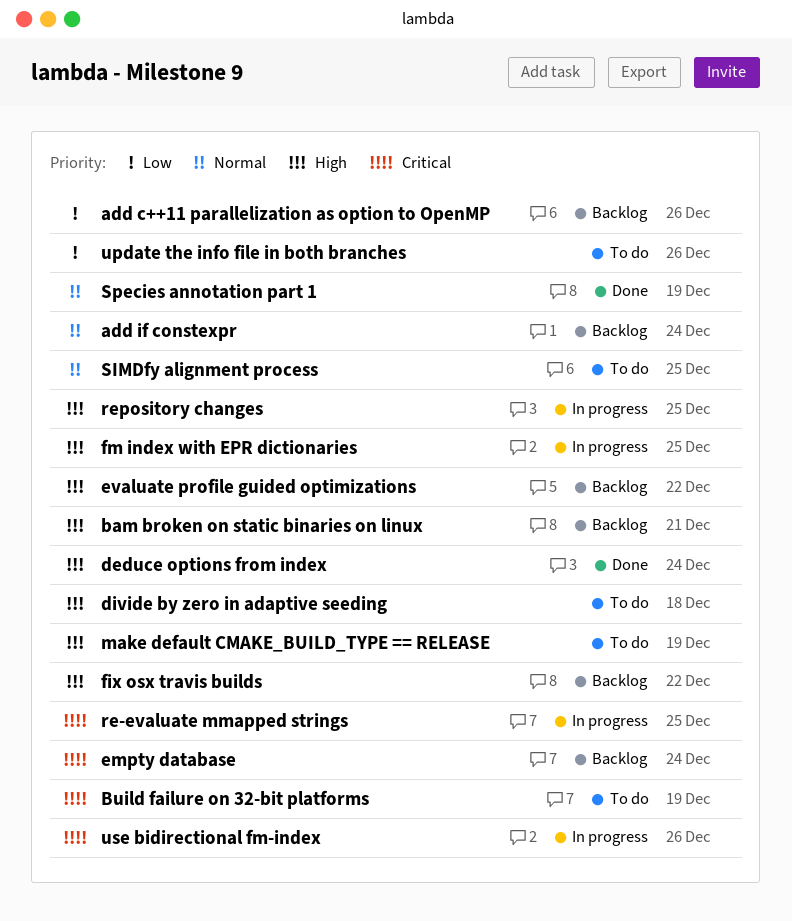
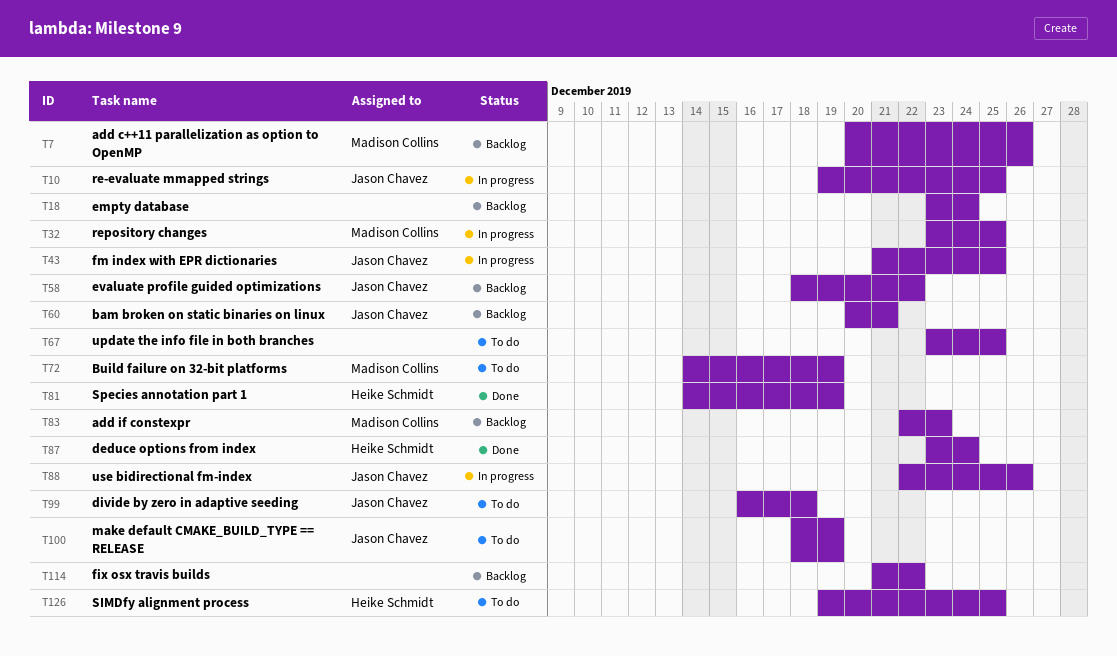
add if constexpr, due: Dec 24 -> Dec 23
update the info file in both branches, due: Dec 26 -> Dec 25

